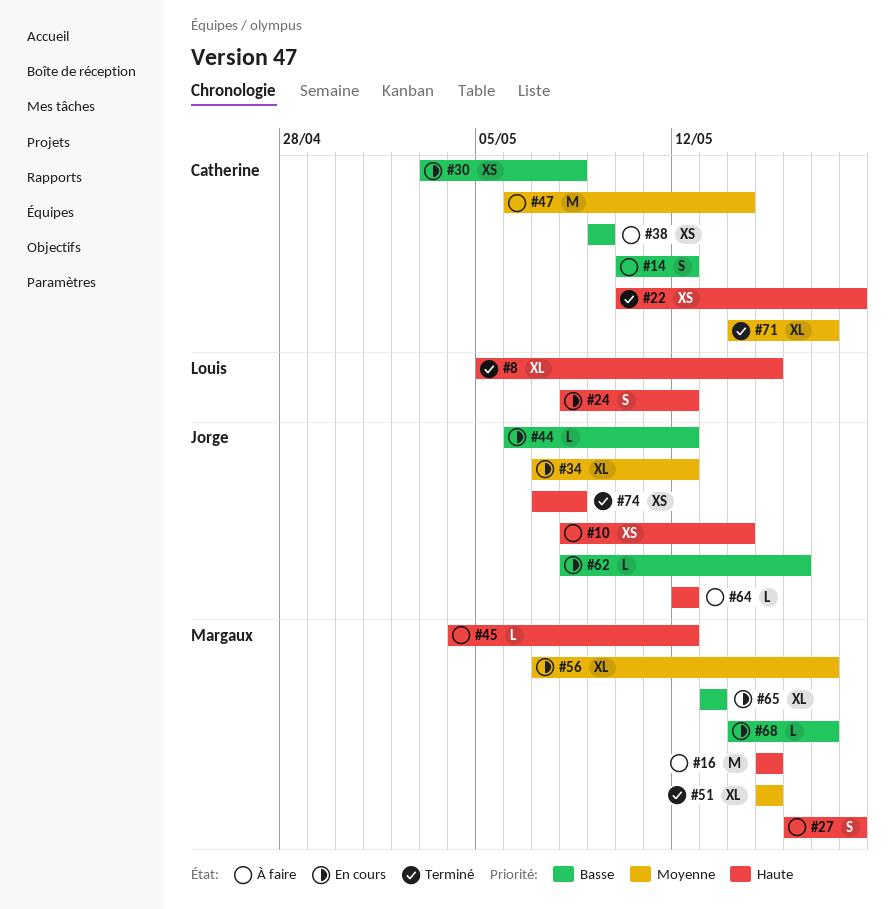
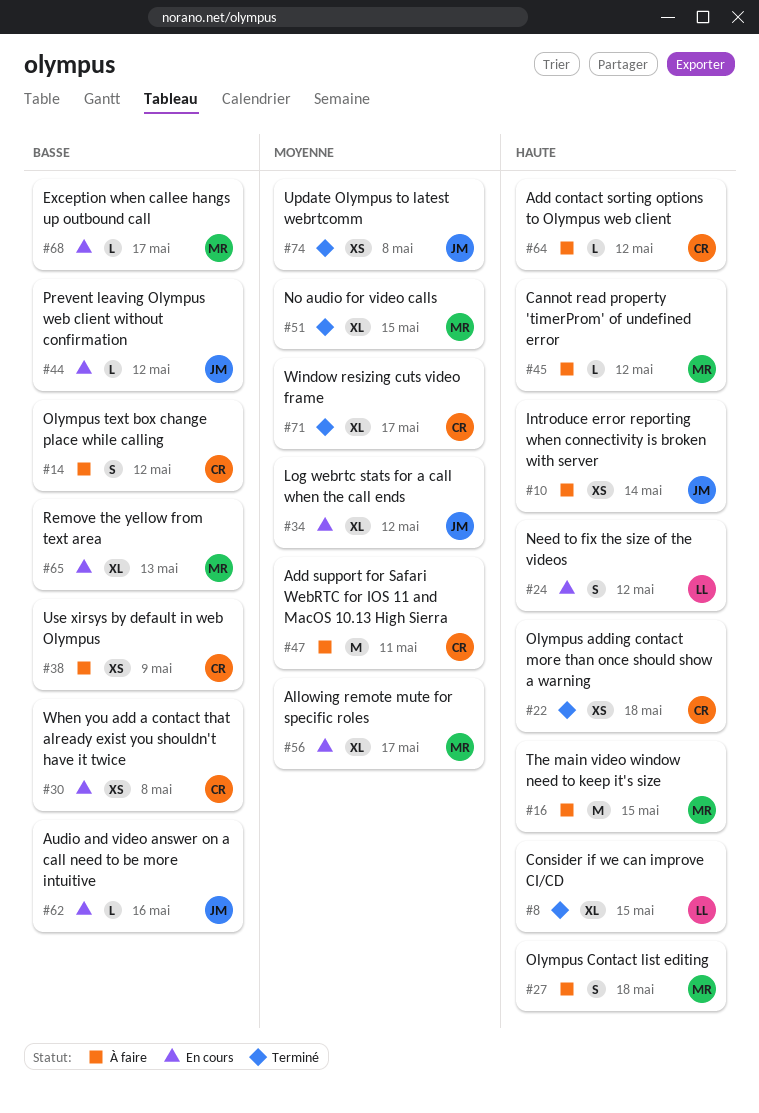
#47, due: May 14 -> May 11
#64, owner: Jorge -> Catherine
#74, priority: Haute -> Moyenne

